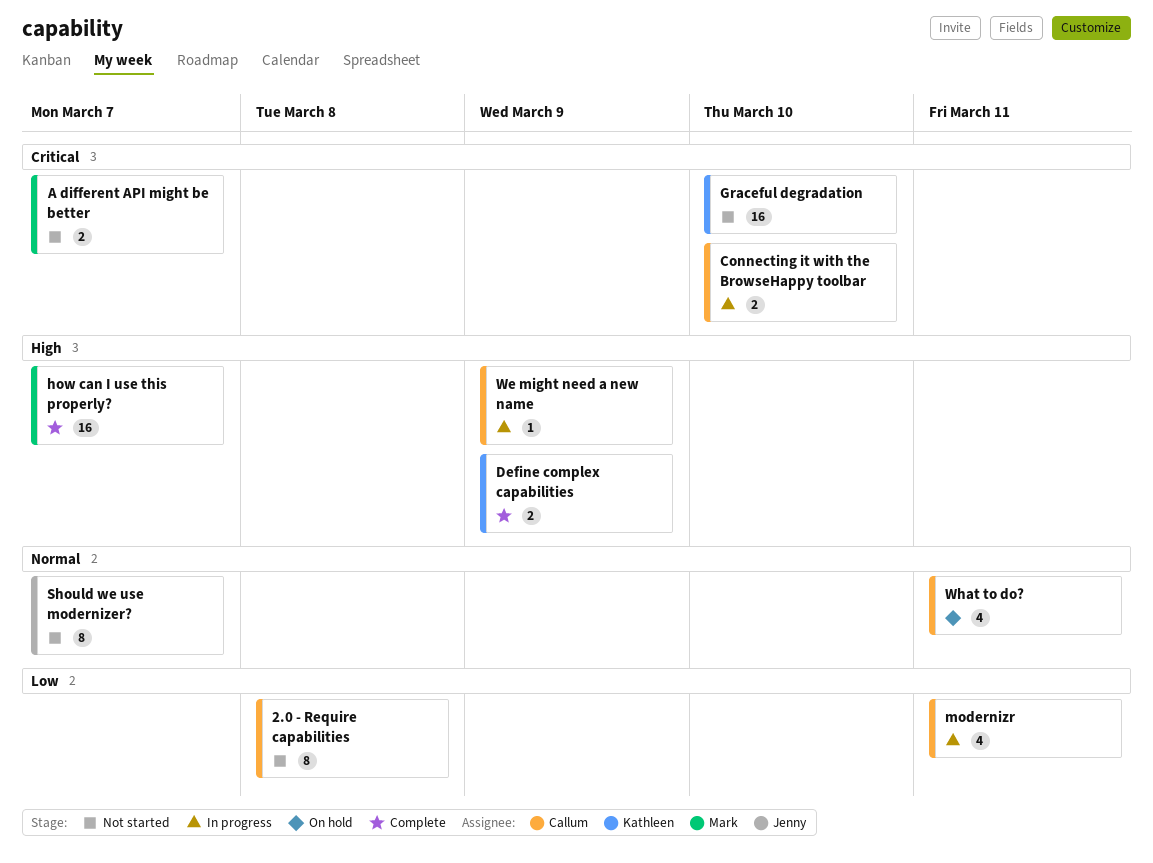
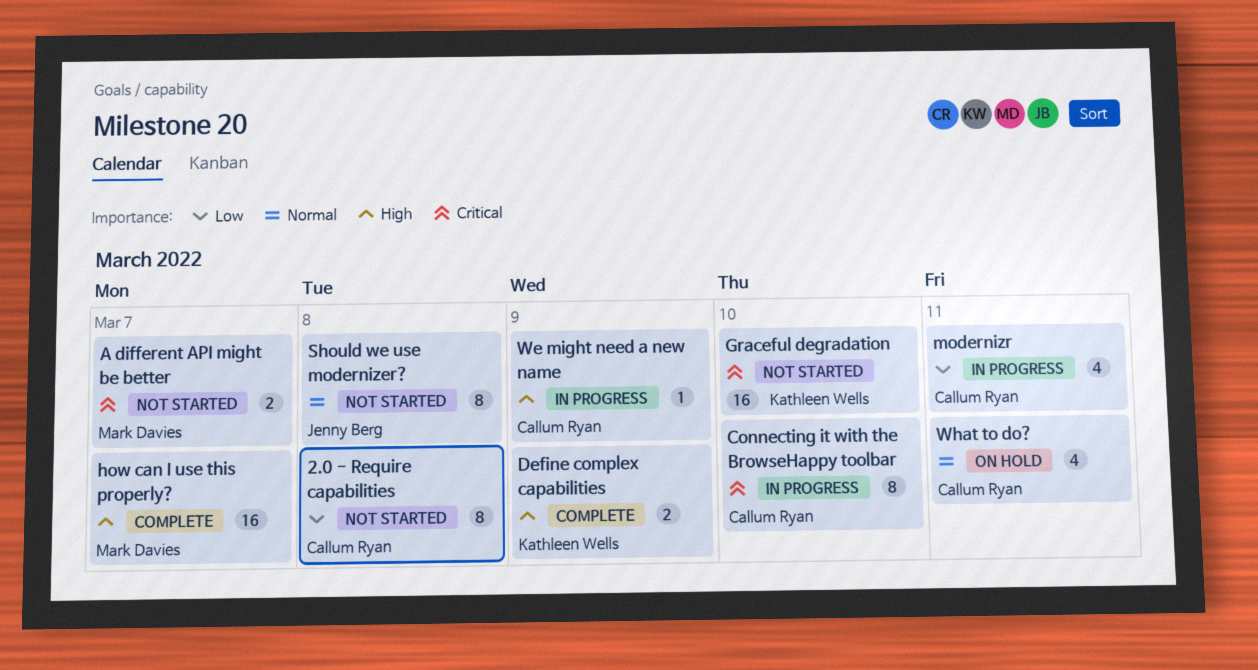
Connecting it with the BrowseHappy toolbar, estimate: 2 -> 8
Should we use modernizer?, due: Mar 7 -> Mar 8

